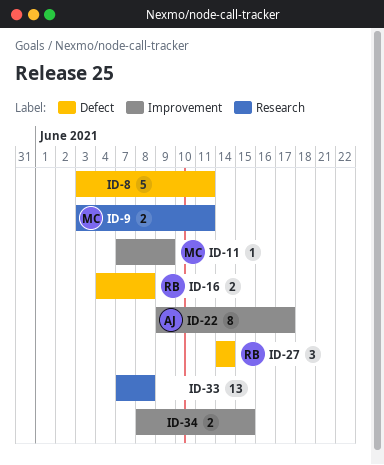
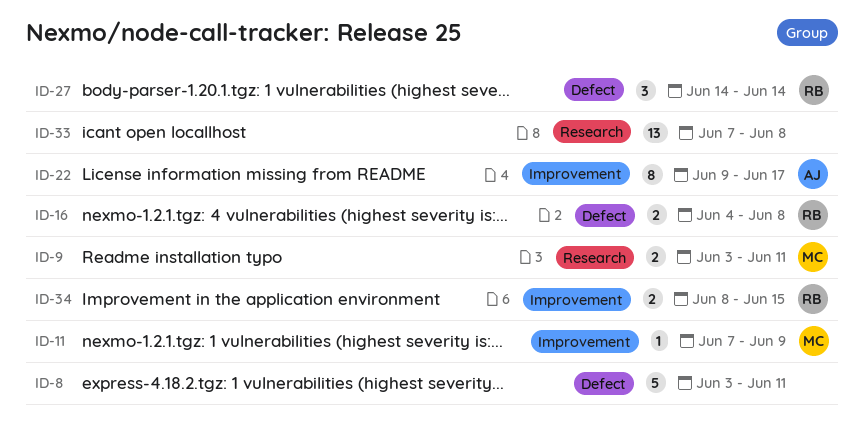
ID-34, owner: none -> RB

